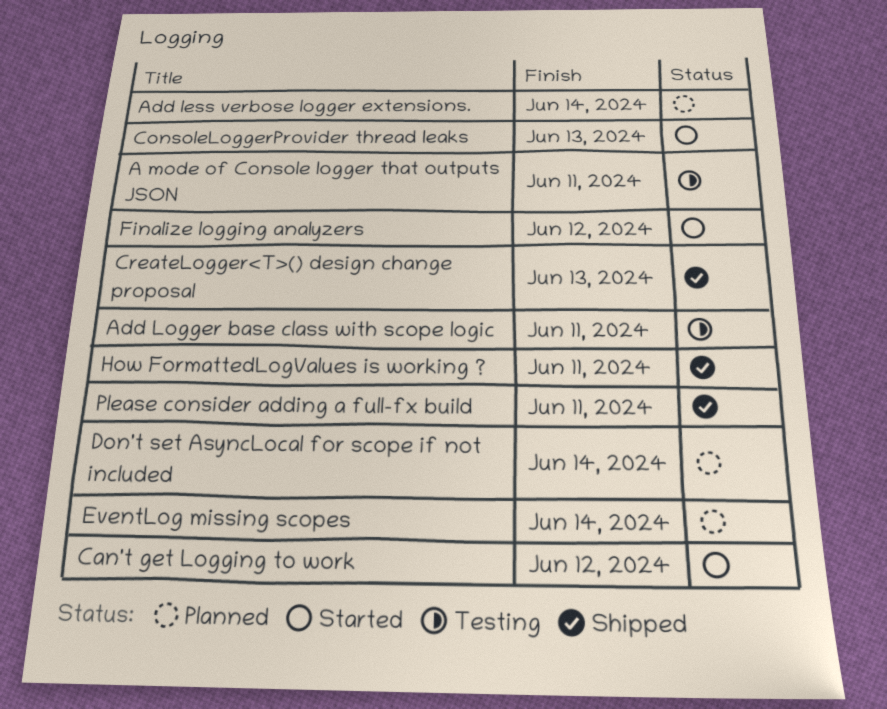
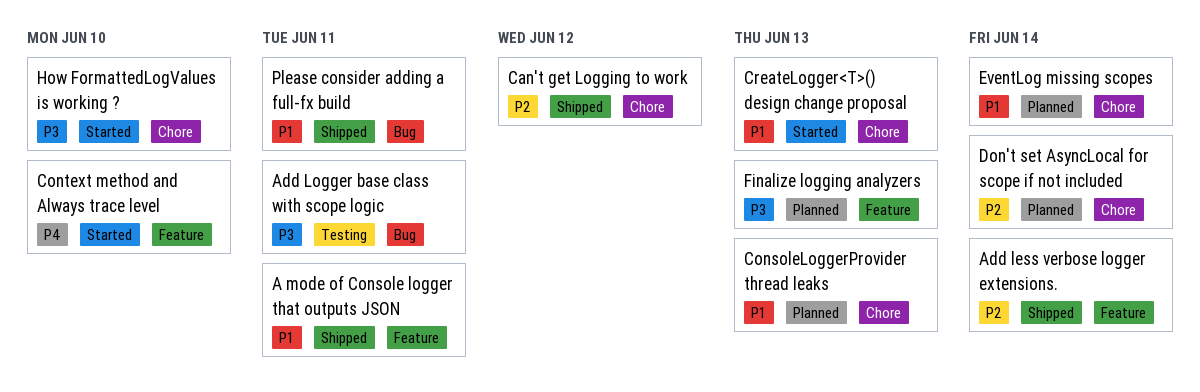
A mode of Console logger that outputs JSON, status: Testing -> Shipped
Add less verbose logger extensions., status: Planned -> Shipped
Can't get Logging to work, status: Started -> Shipped
ConsoleLoggerProvider thread leaks, status: Started -> Planned
Context method and Always trace level: none -> present
CreateLogger<T>() design change proposal, status: Shipped -> Started
Finalize logging analyzers, status: Started -> Planned
Finalize logging analyzers, due: Jun 12 -> Jun 13
How FormattedLogValues is working ?, status: Shipped -> Started
How FormattedLogValues is working ?, due: Jun 11 -> Jun 10

